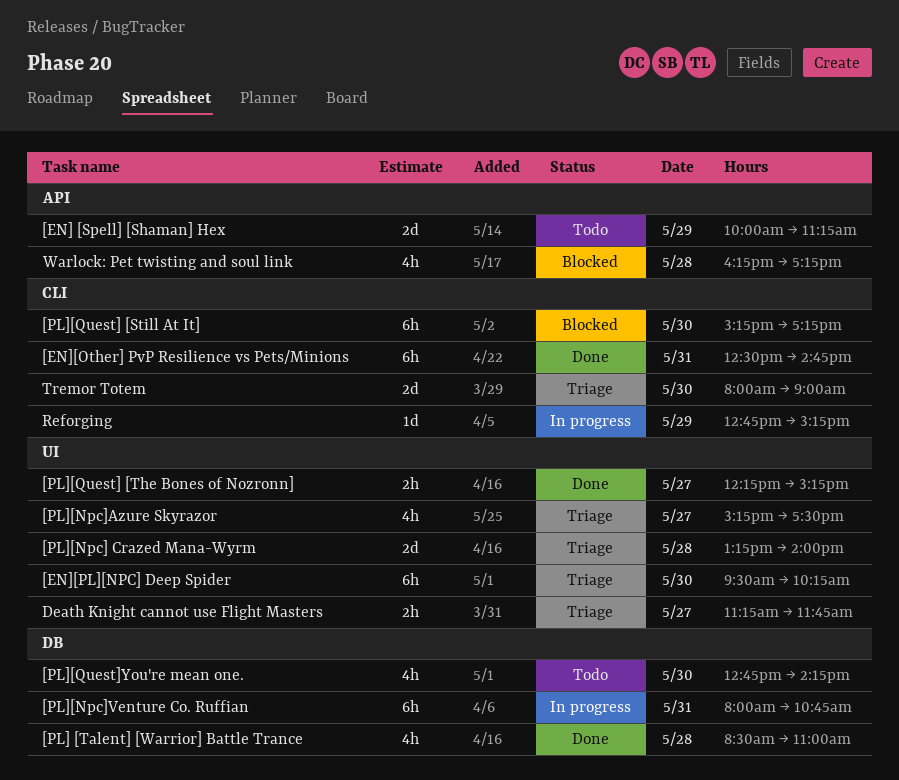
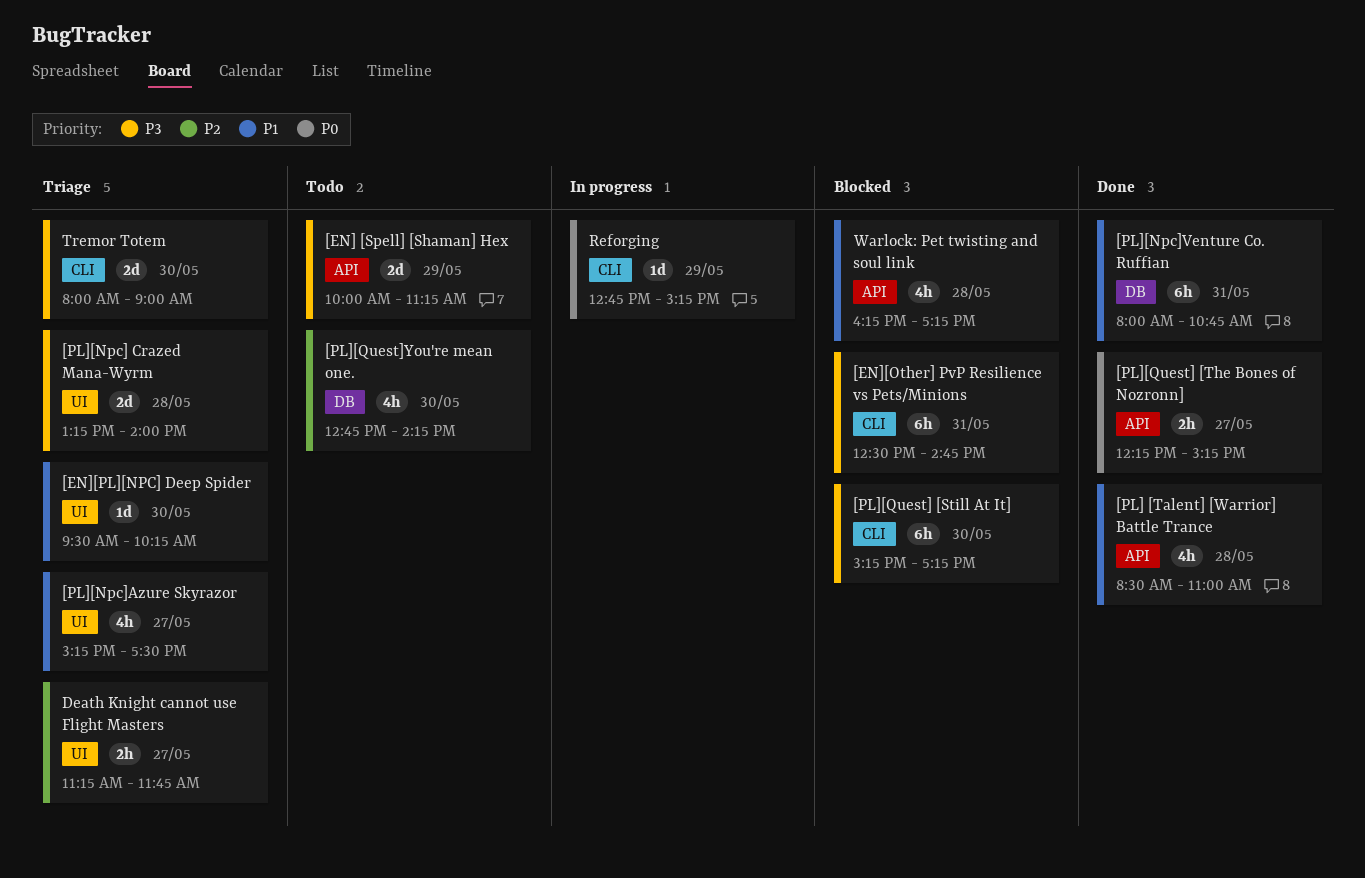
[EN][Other] PvP Resilience vs Pets/Minions, status: Done -> Blocked
[EN][PL][NPC] Deep Spider, estimate: 6h -> 1d
[PL] [Talent] [Warrior] Battle Trance, label: DB -> API
[PL][Npc]Venture Co. Ruffian, status: In progress -> Done
[PL][Quest] [The Bones of Nozronn], label: UI -> API

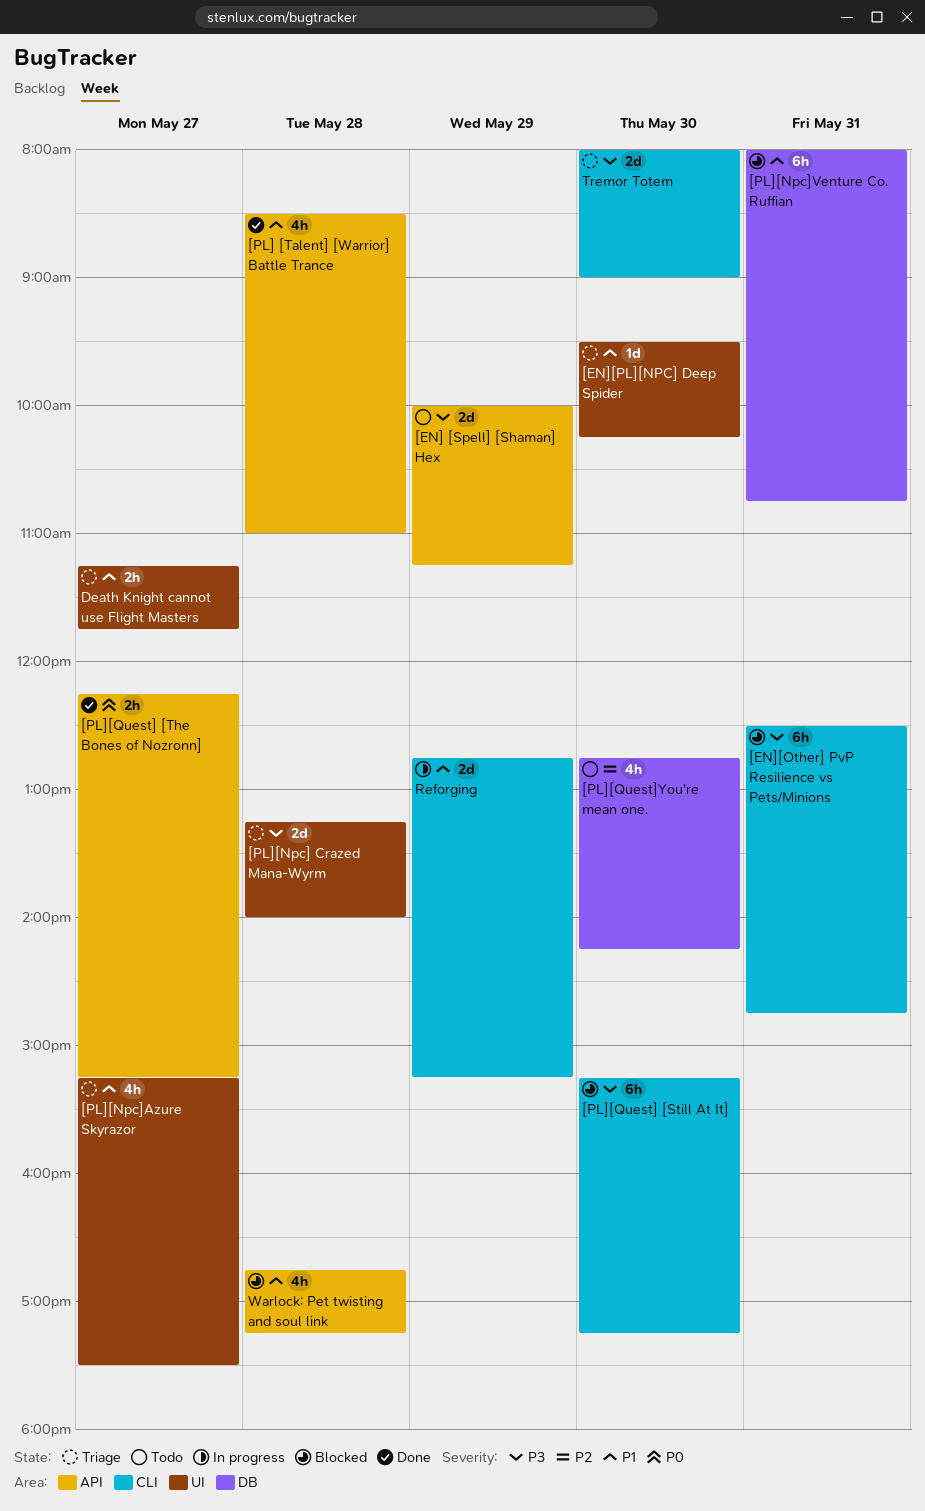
[PL][Npc]Venture Co. Ruffian, status: Done -> Blocked
Death Knight cannot use Flight Masters, priority: P2 -> P1
Reforging, priority: P0 -> P1
Reforging, estimate: 1d -> 2d
Warlock: Pet twisting and soul link, begins: 16:15 -> 16:45

